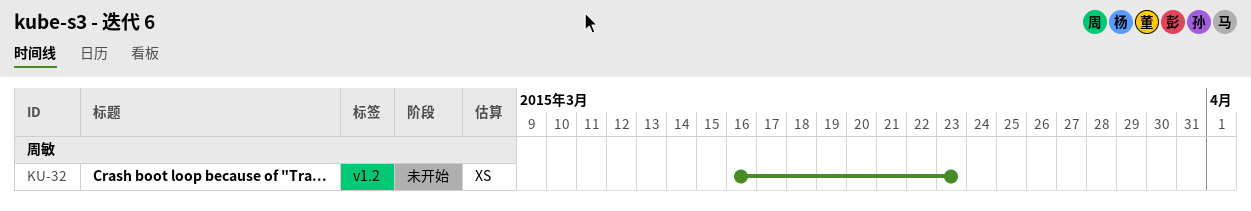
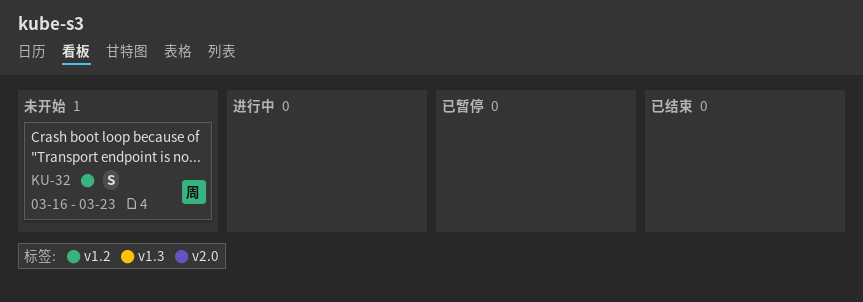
KU-32, estimate: XS -> S

